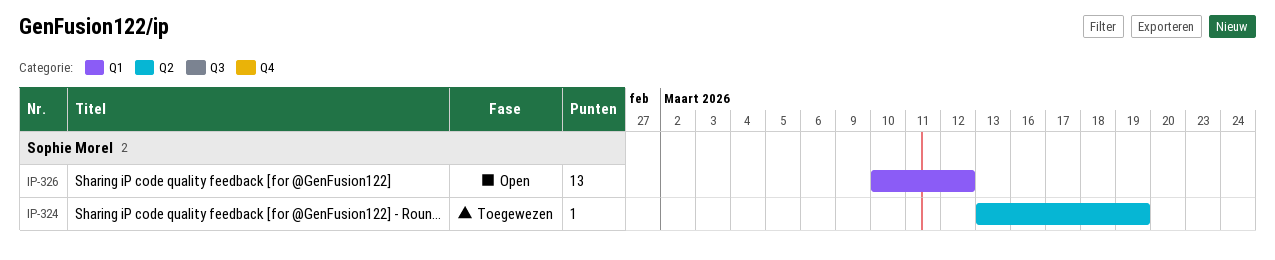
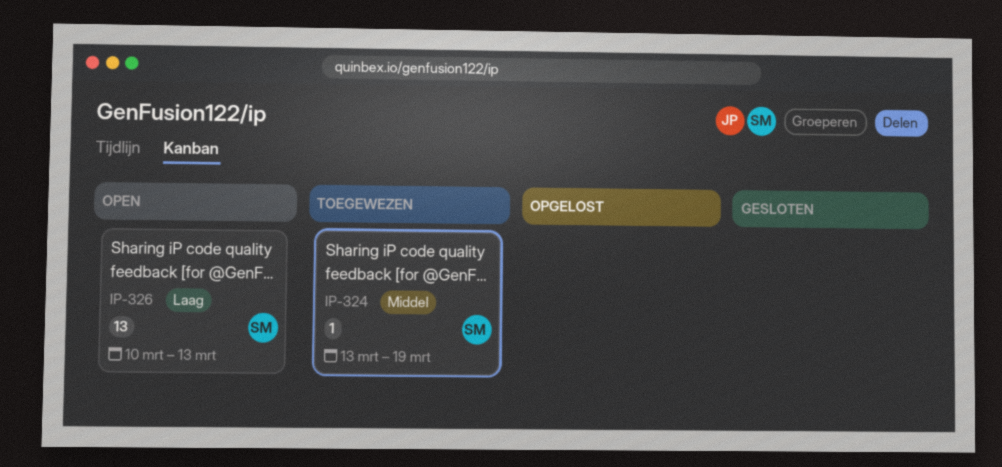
IP-326, due: Mar 12 -> Mar 13

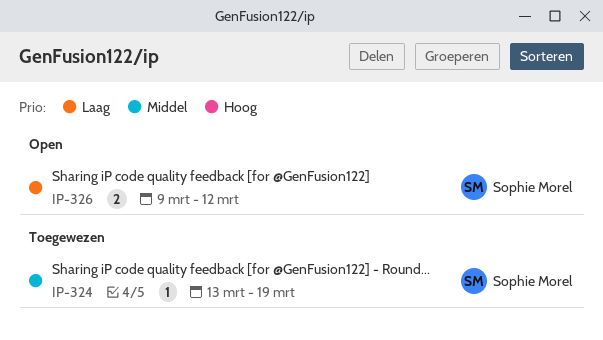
IP-326, estimate: 13 -> 2
IP-326, start: Mar 10 -> Mar 9
IP-326, due: Mar 13 -> Mar 12

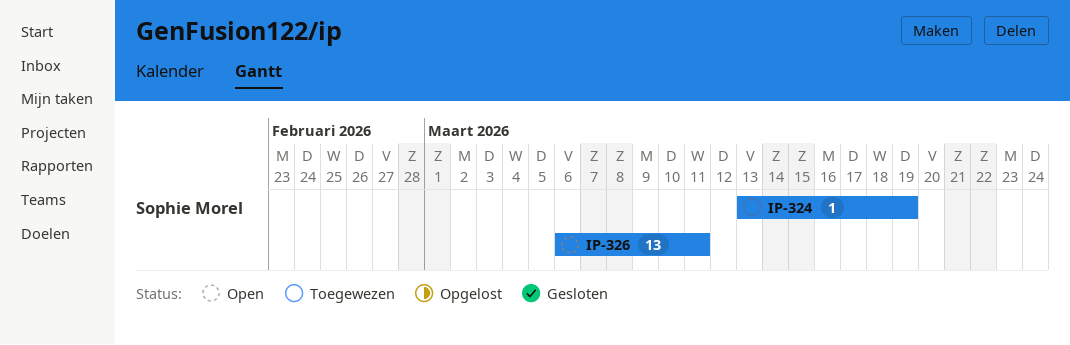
IP-326, estimate: 2 -> 13
IP-326, start: Mar 9 -> Mar 6
IP-326, due: Mar 12 -> Mar 11

